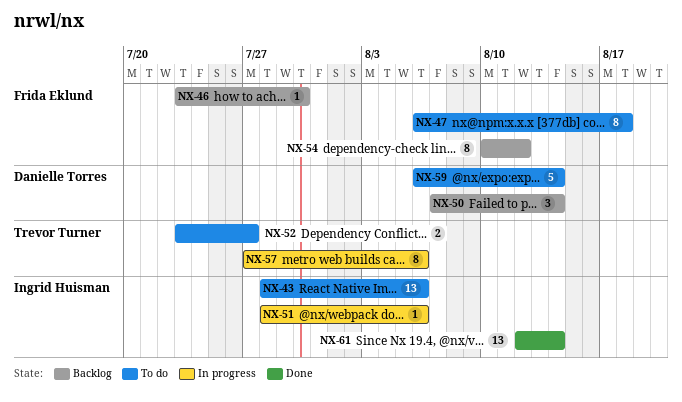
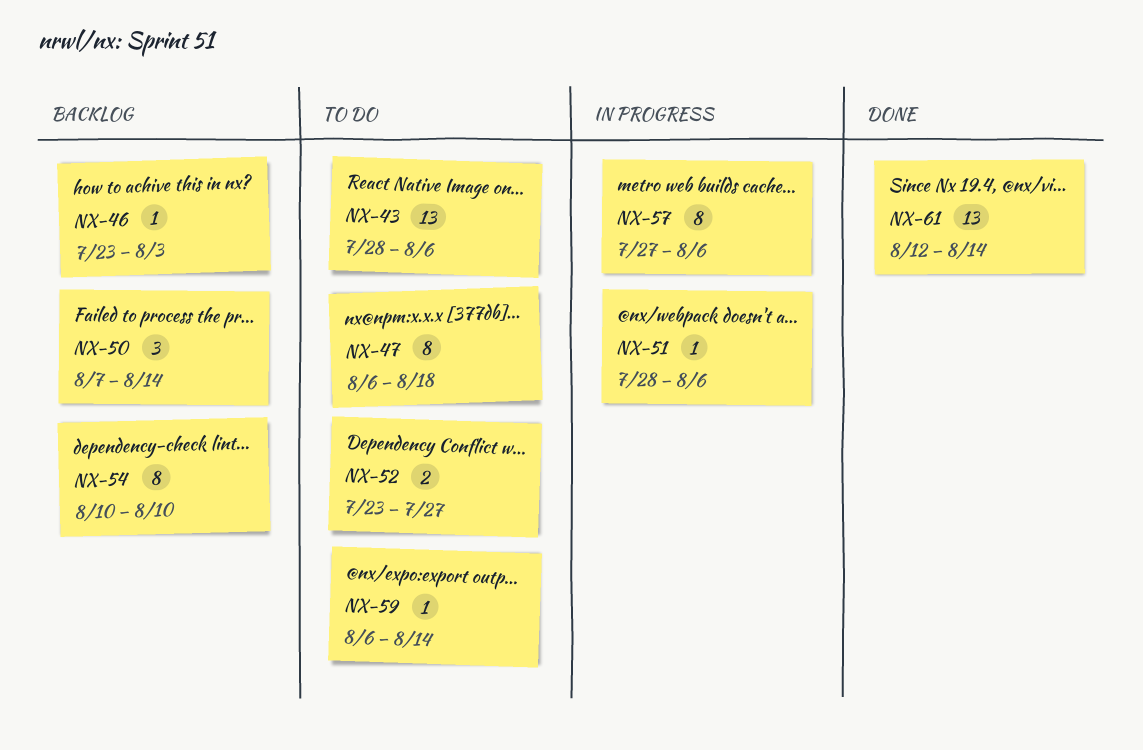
NX-46, due: Jul 30 -> Aug 3
NX-54, due: Aug 12 -> Aug 10
NX-59, estimate: 5 -> 1

